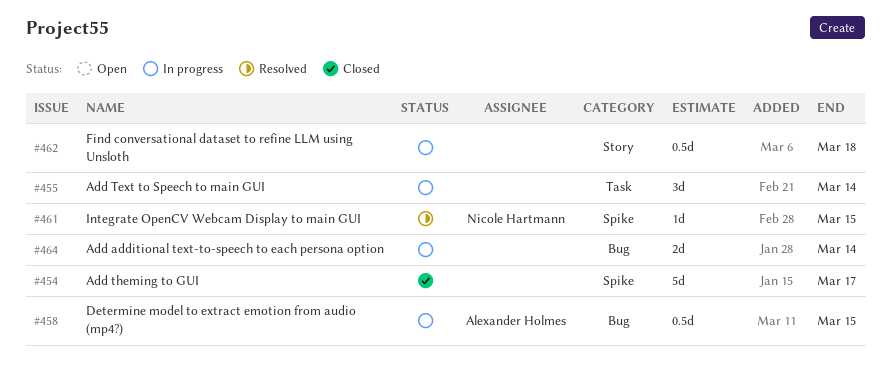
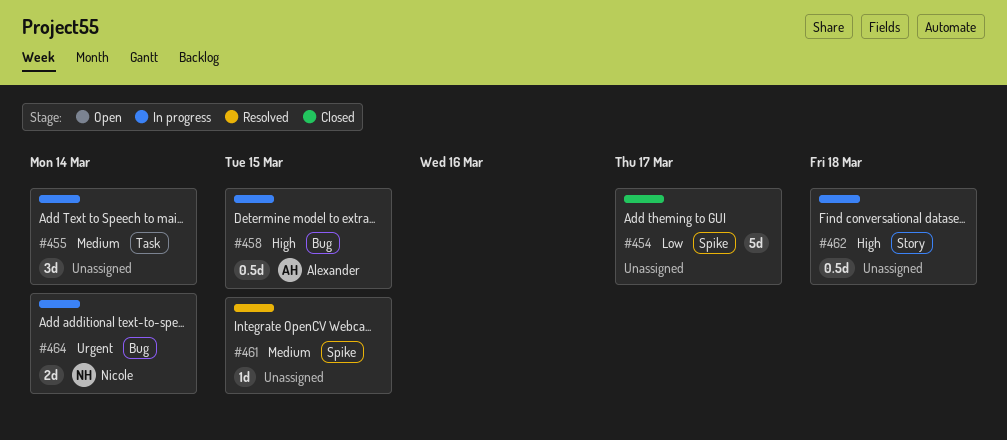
#461, owner: Nicole Hartmann -> none
#464, owner: none -> Nicole Hartmann

